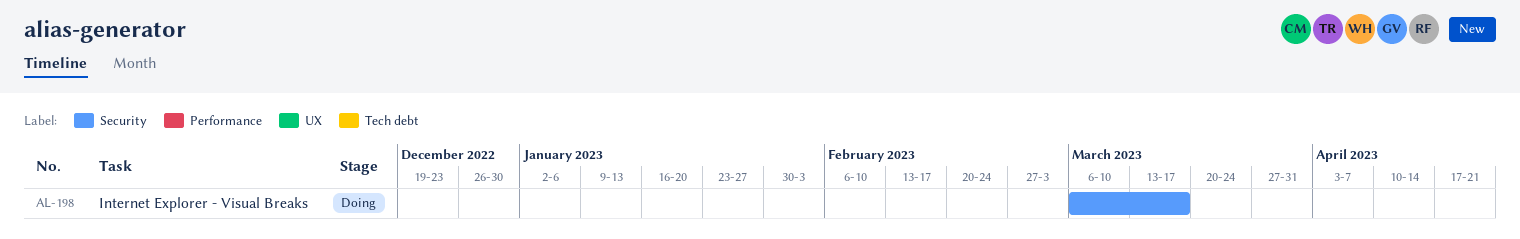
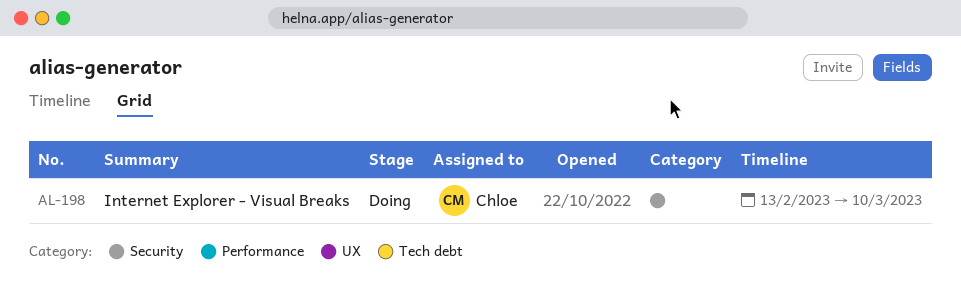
AL-198, start: Mar 6 -> Feb 13
AL-198, due: Mar 17 -> Mar 10

